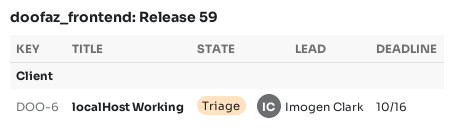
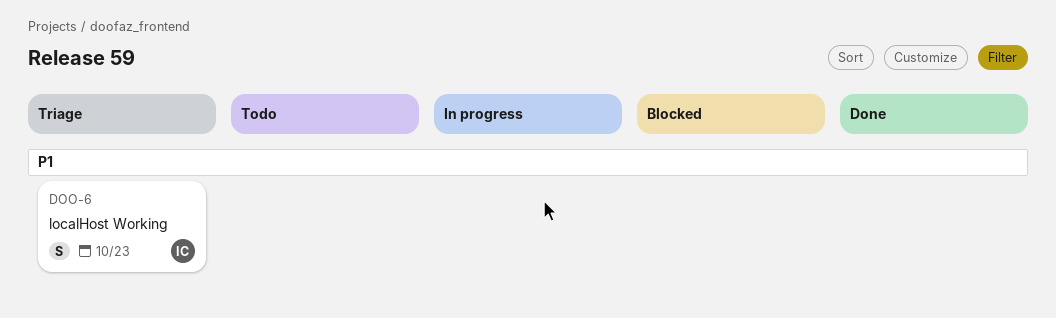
DOO-6, due: Oct 16 -> Oct 23

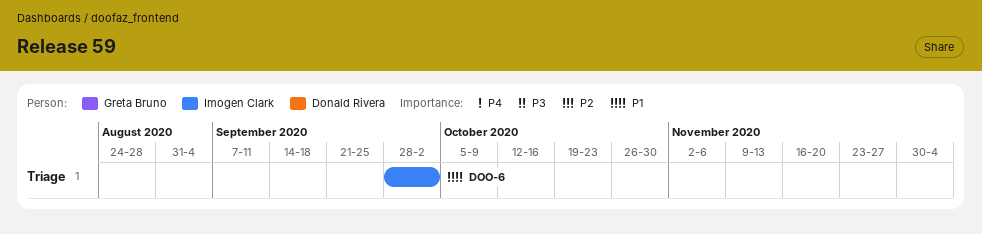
DOO-6, due: Oct 23 -> Oct 2

